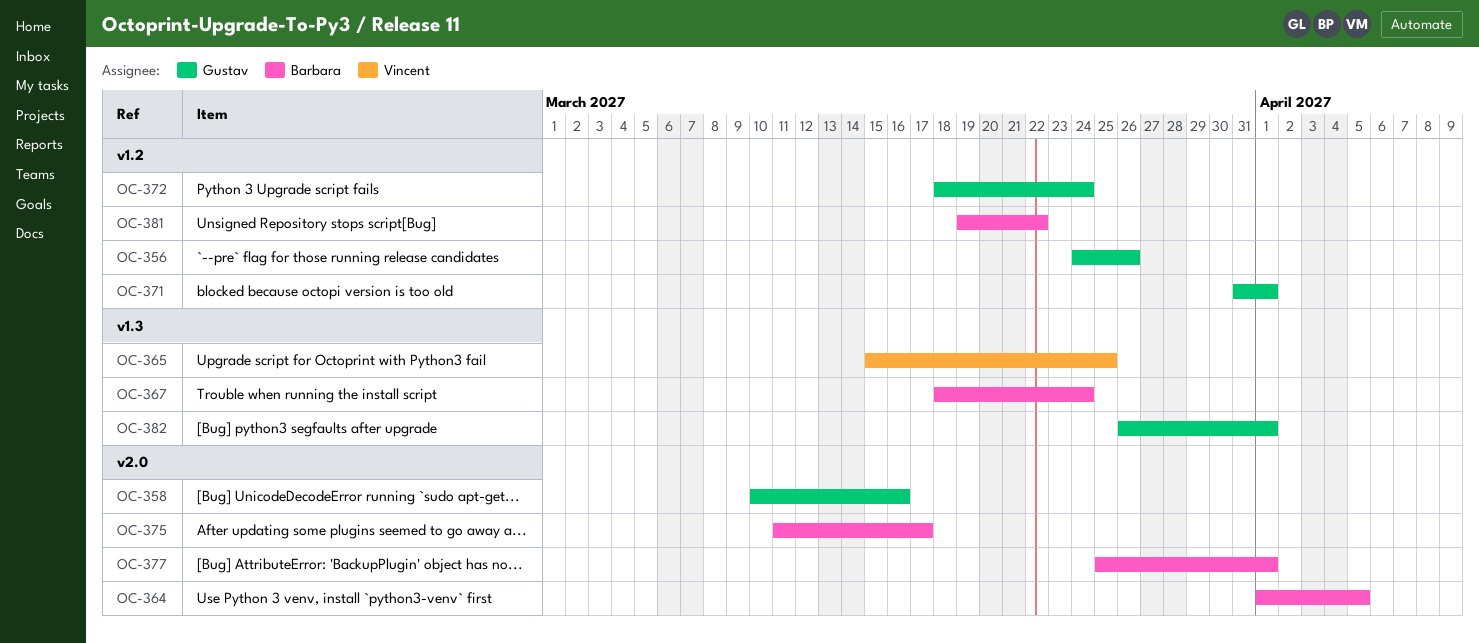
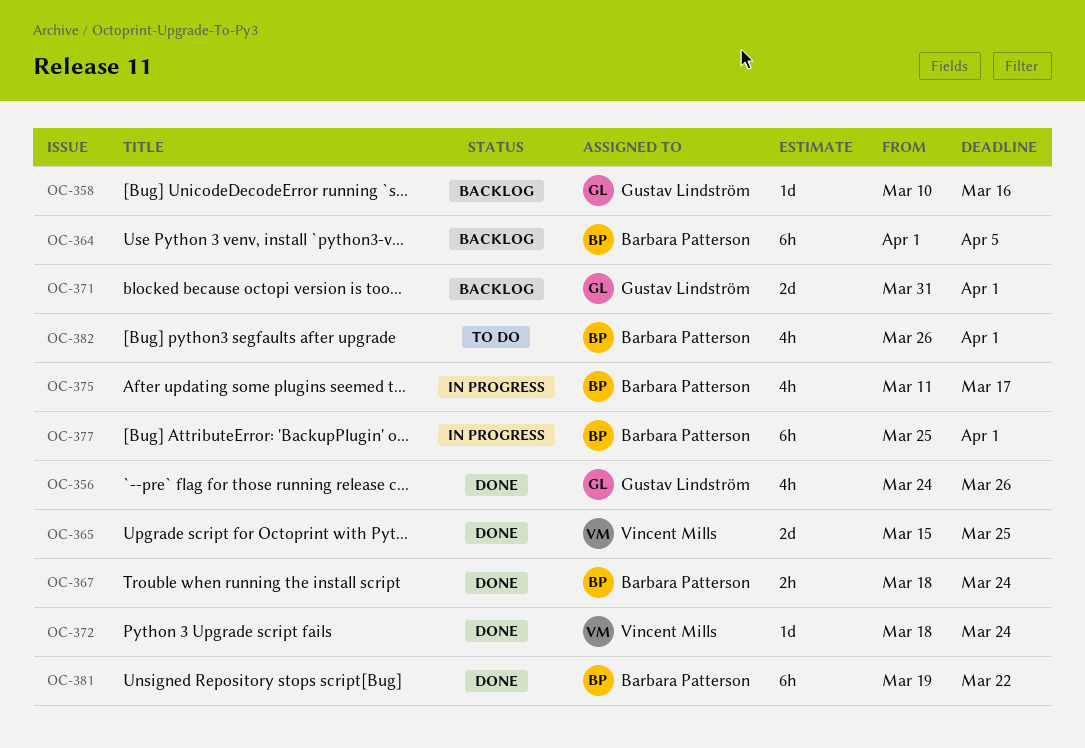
OC-372, owner: Gustav Lindström -> Vincent Mills
OC-382, owner: Gustav Lindström -> Barbara Patterson

